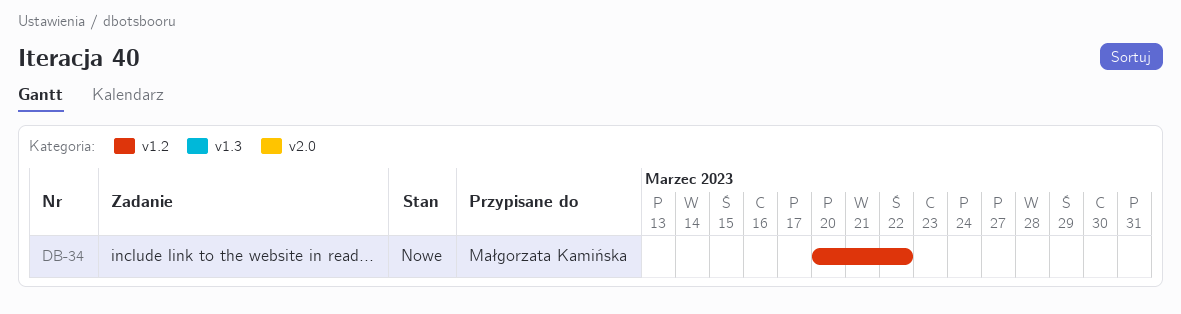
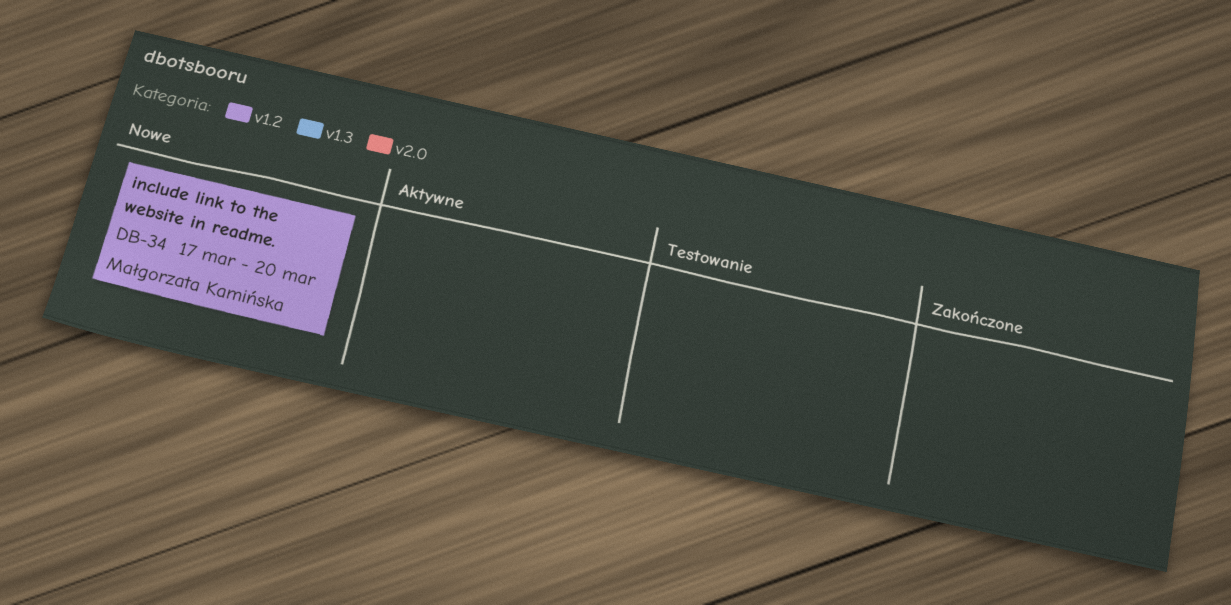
DB-34, start: Mar 20 -> Mar 17
DB-34, due: Mar 22 -> Mar 20

